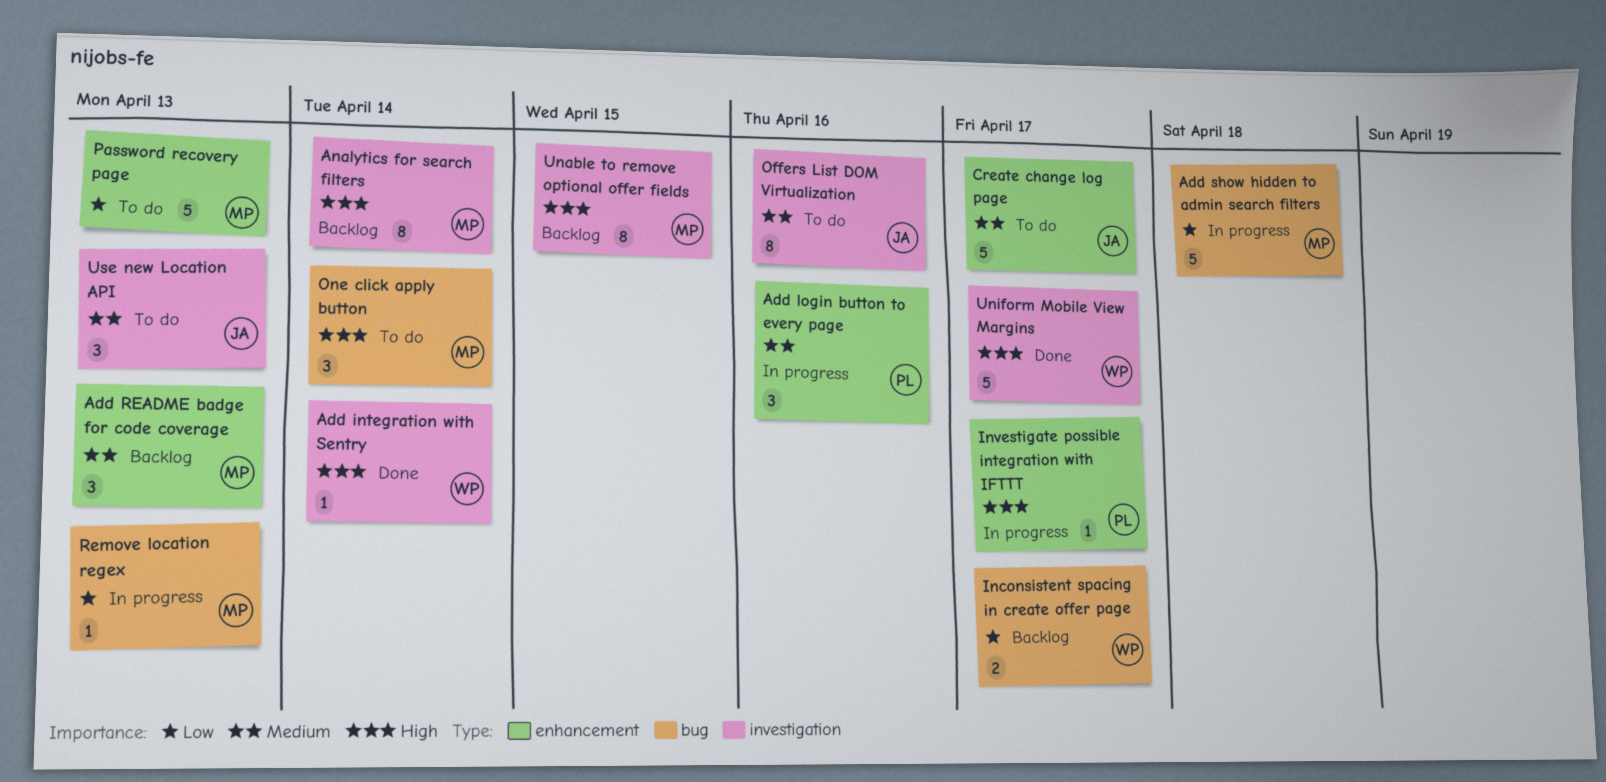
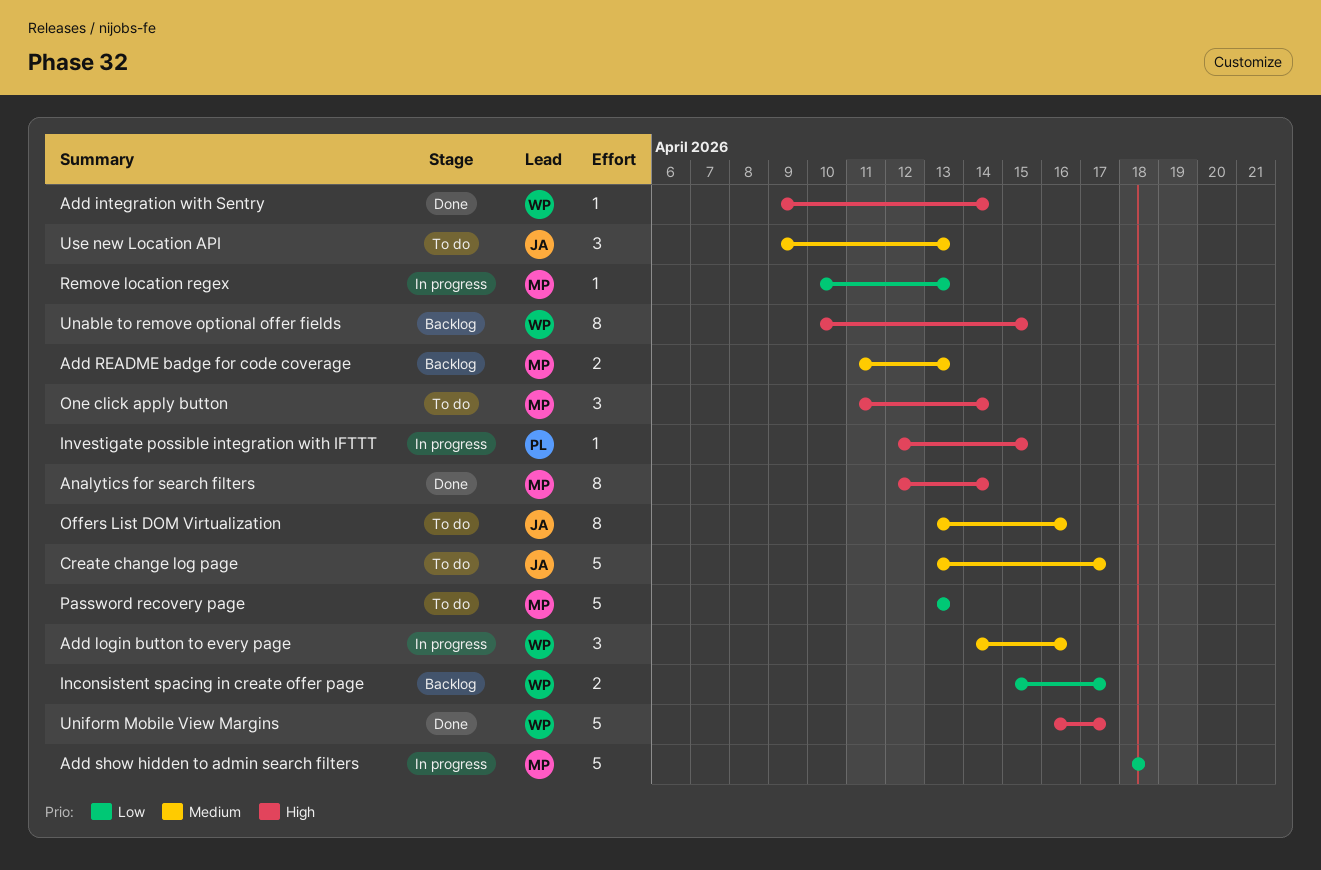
Add login button to every page, owner: PL -> WP
Add README badge for code coverage, estimate: 3 -> 2
Analytics for search filters, status: Backlog -> Done
Investigate possible integration with IFTTT, due: Apr 17 -> Apr 15
Unable to remove optional offer fields, owner: MP -> WP

